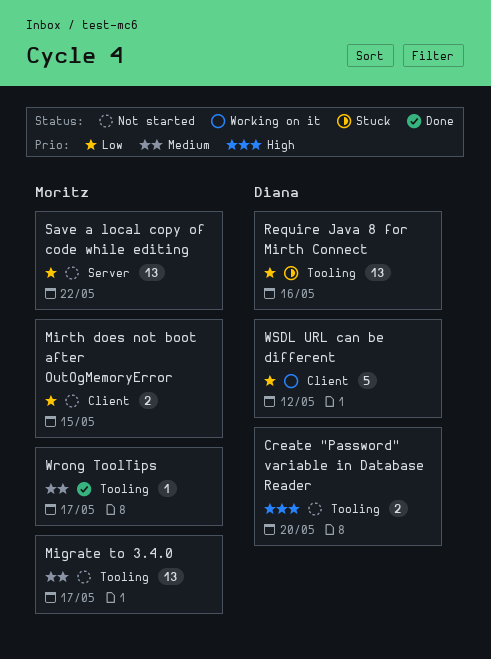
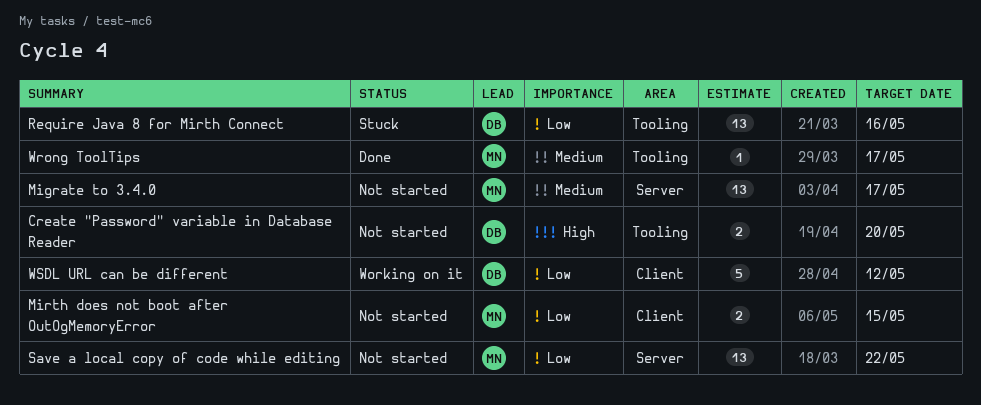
Migrate to 3.4.0, label: Tooling -> Server

